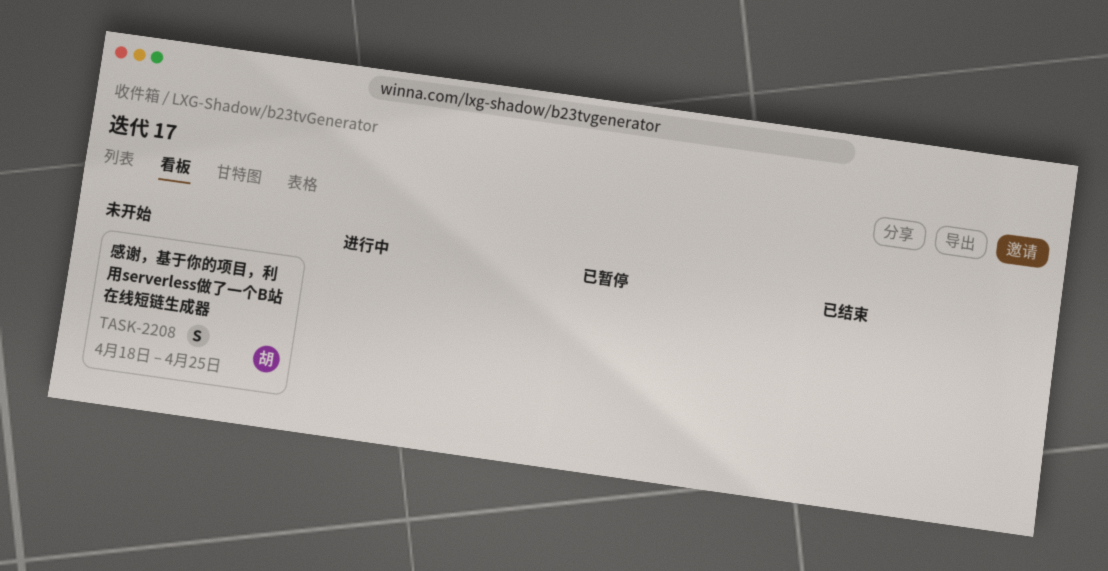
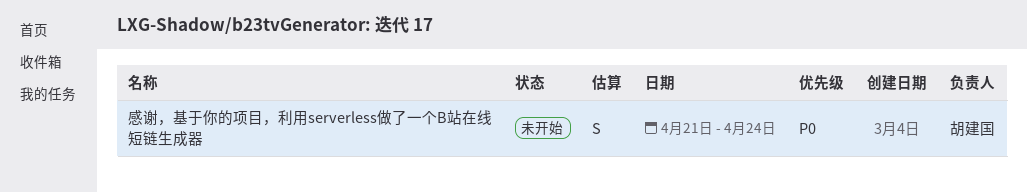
感谢，基于你的项目，利用serverless做了一个B站在线短链生成器, start: Apr 18 -> Apr 21
感谢，基于你的项目，利用serverless做了一个B站在线短链生成器, due: Apr 25 -> Apr 24

